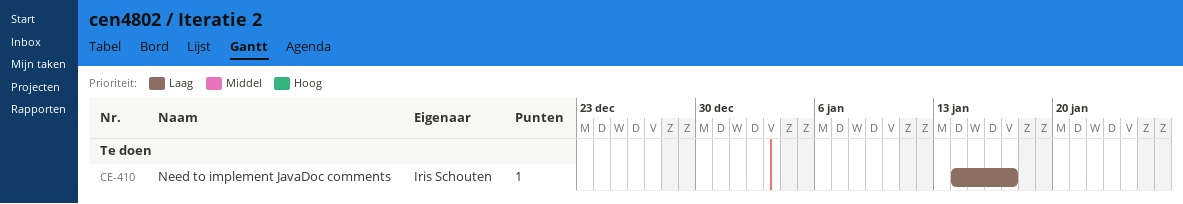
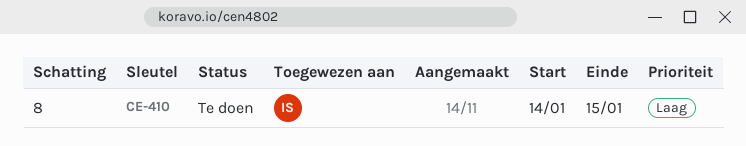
CE-410, estimate: 1 -> 8
CE-410, due: Jan 17 -> Jan 15

